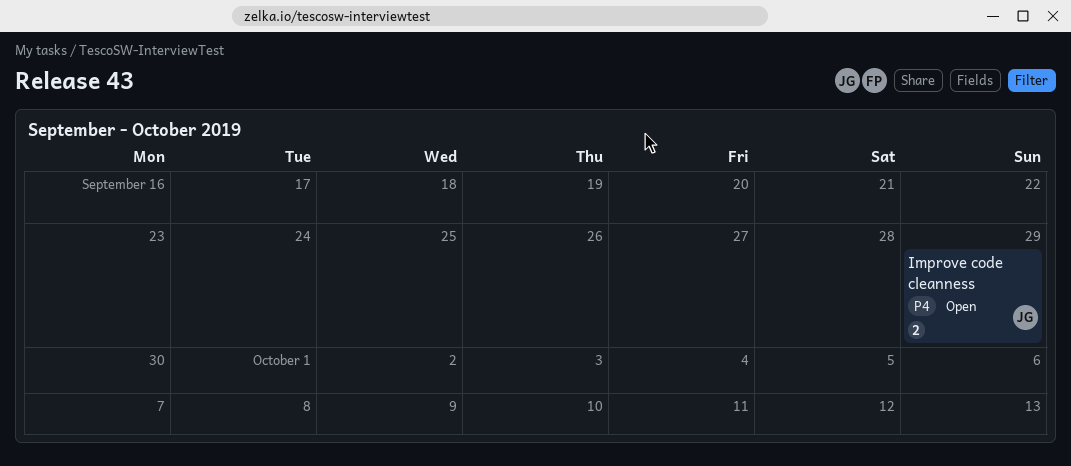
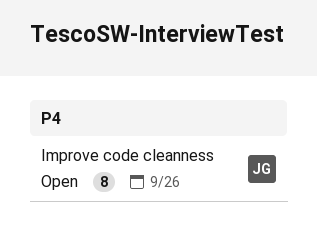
Improve code cleanness, estimate: 2 -> 8
Improve code cleanness, due: Sep 29 -> Sep 26

